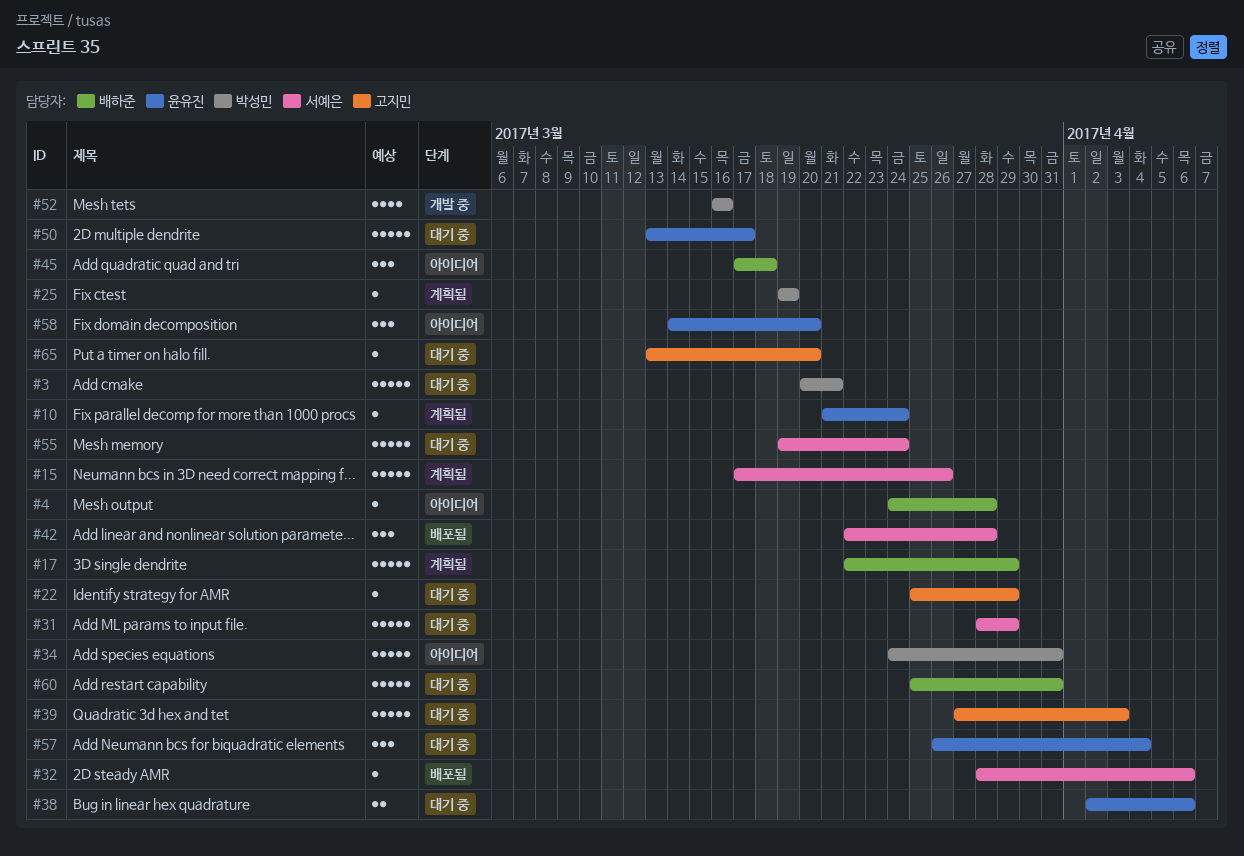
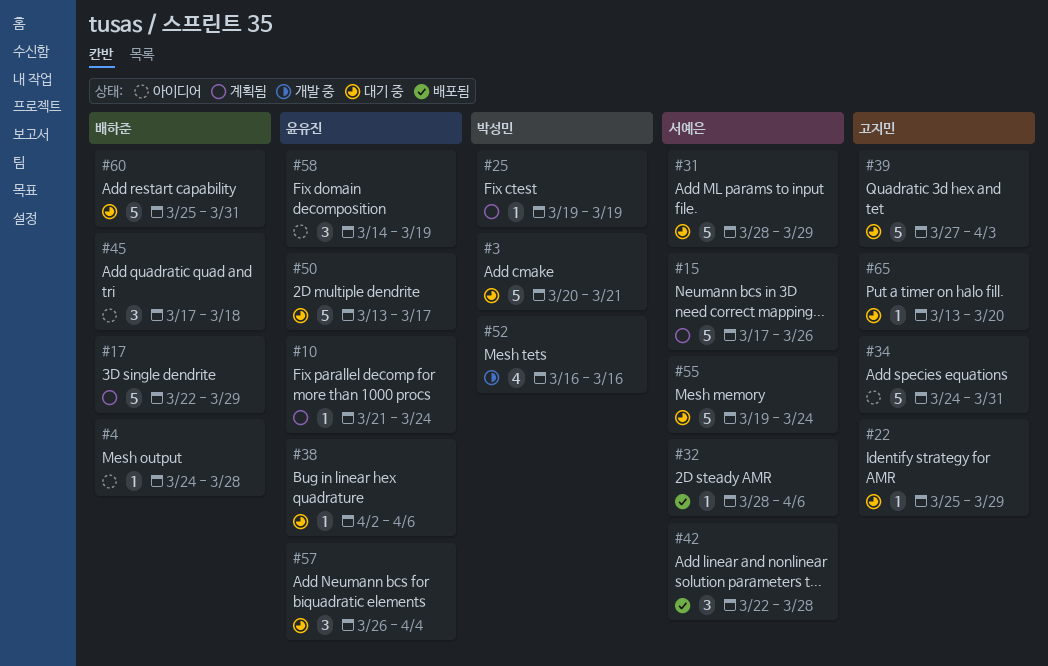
#34, owner: 박성민 -> 고지민
#38, estimate: 2 -> 1
#58, due: Mar 20 -> Mar 19

